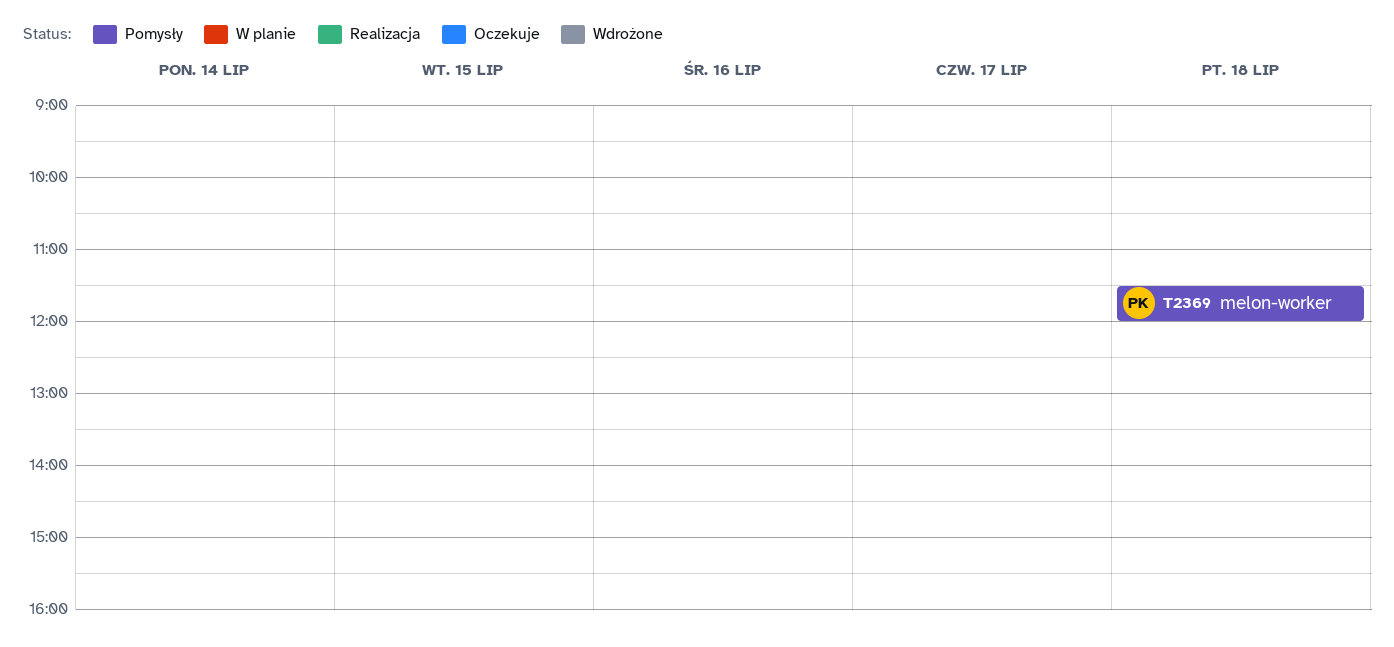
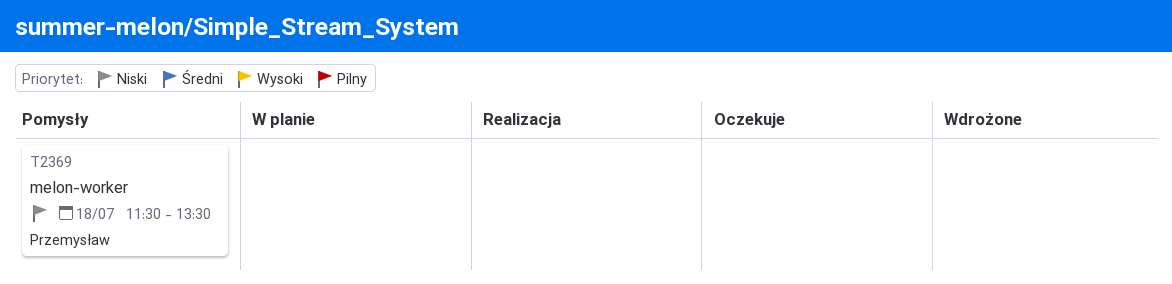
T2369, ends: 12:00 -> 13:30

